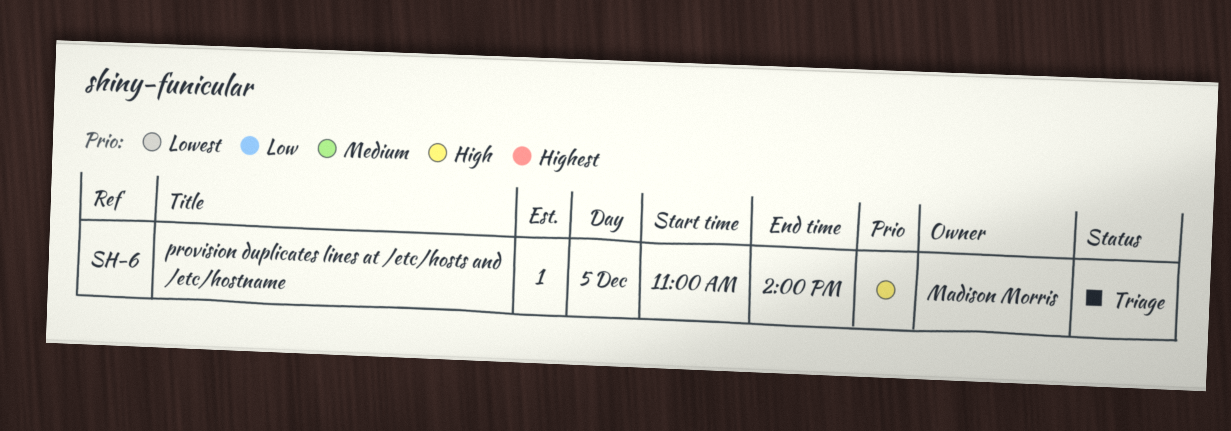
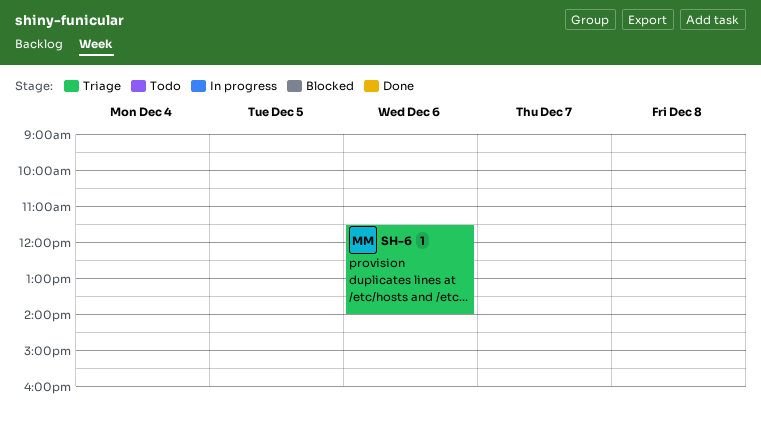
SH-6, day: Dec 5 -> Dec 6
SH-6, begins: 11:00 -> 11:30

